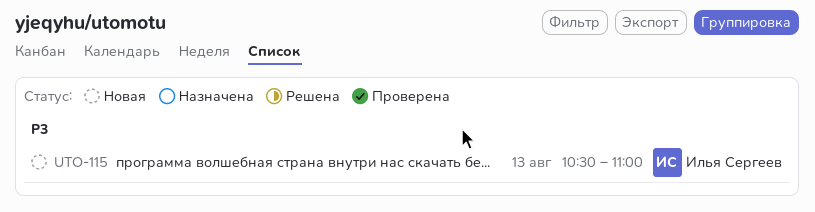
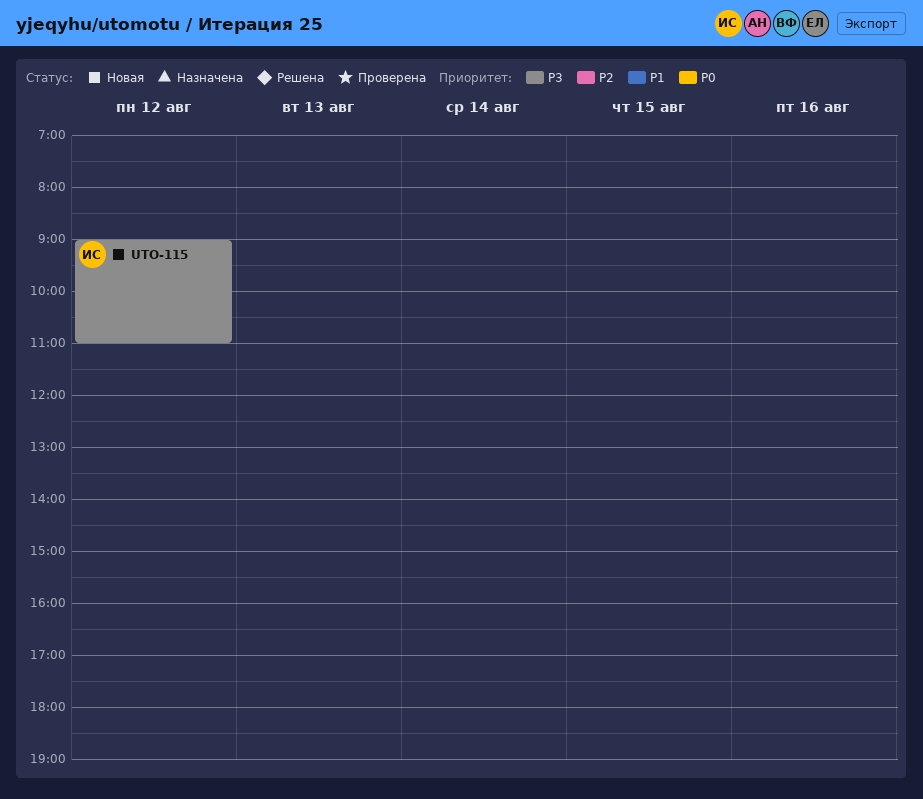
UTO-115, day: Aug 13 -> Aug 12
UTO-115, begins: 10:30 -> 09:00

